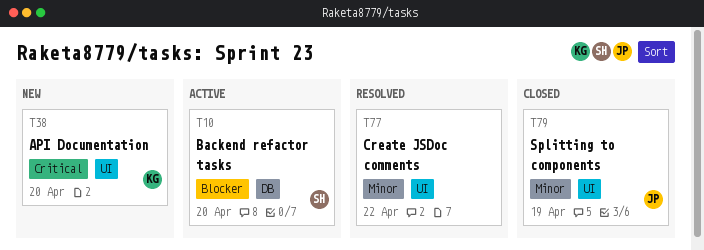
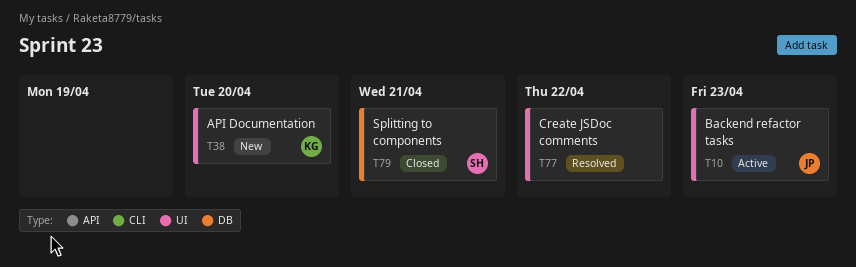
T10, owner: SH -> JP
T10, label: DB -> UI
T10, due: Apr 20 -> Apr 23
T79, owner: JP -> SH
T79, label: UI -> DB
T79, due: Apr 19 -> Apr 21

